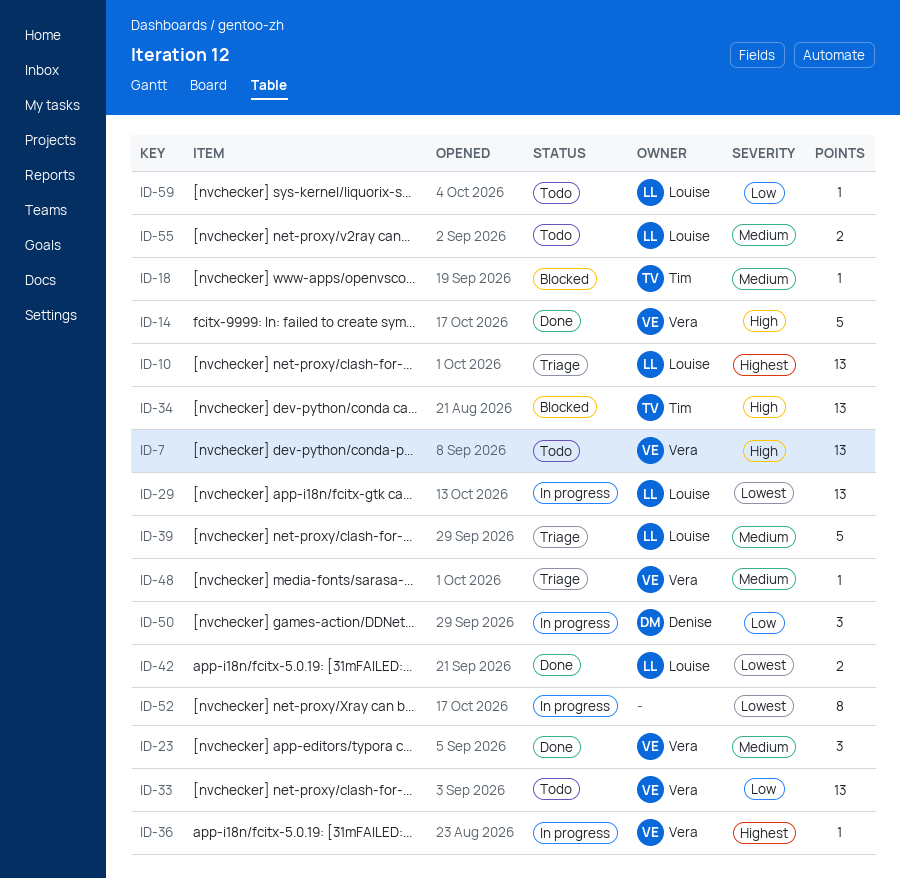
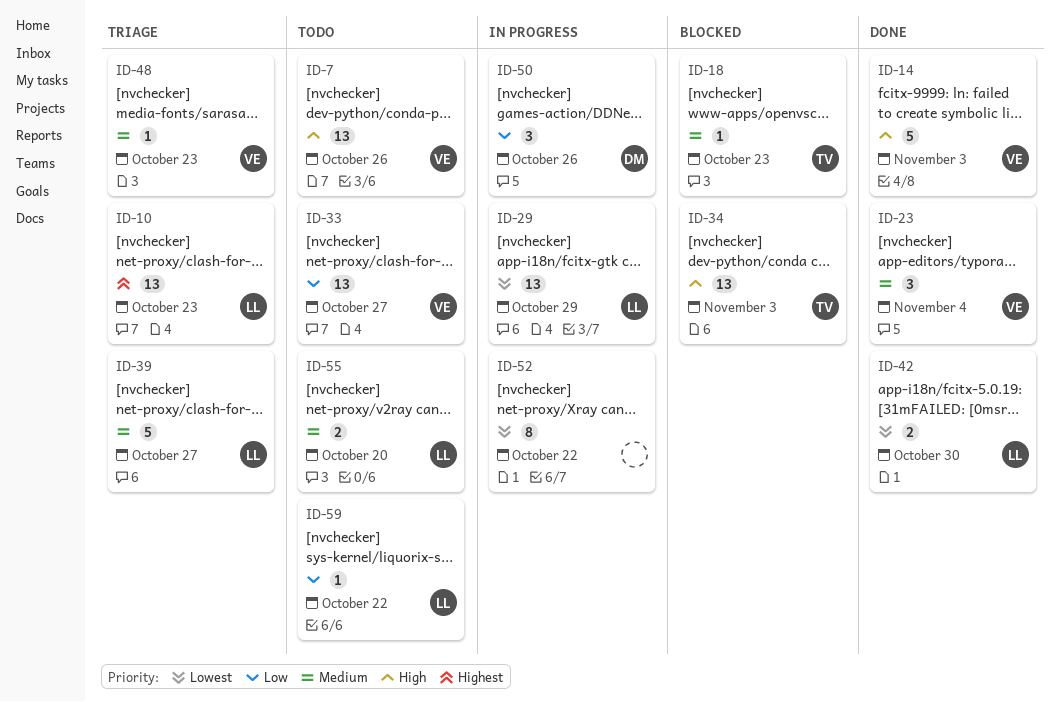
ID-36: present -> none

